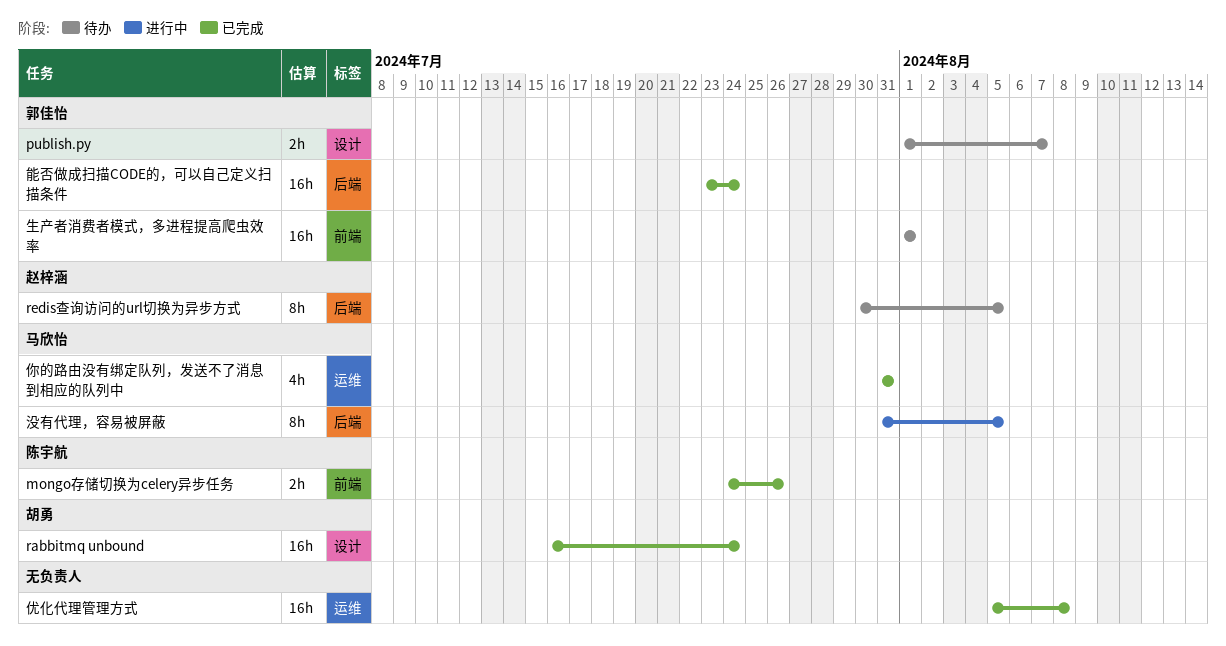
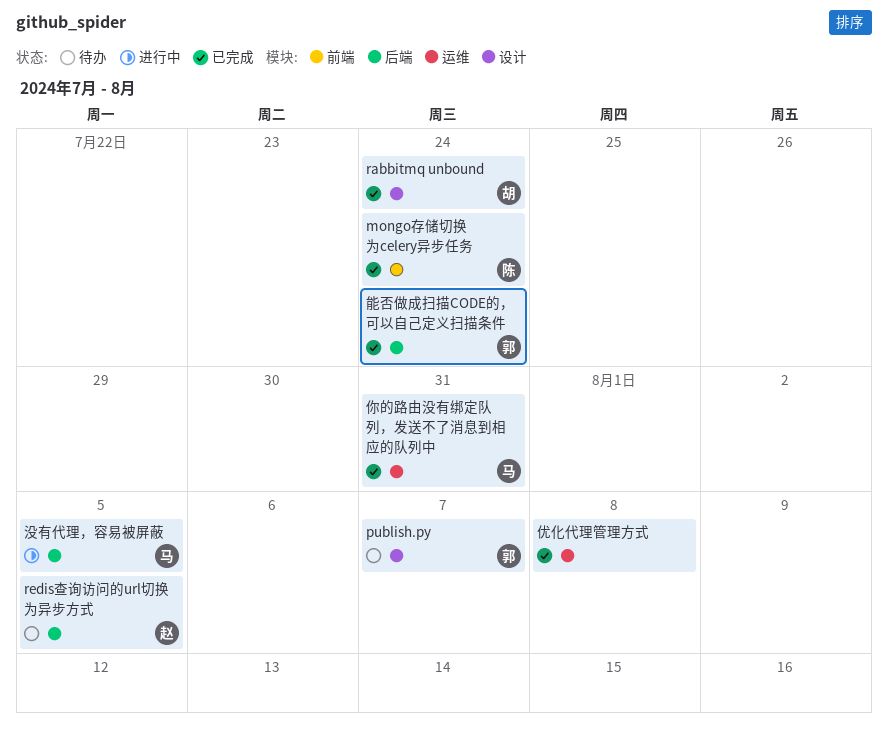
mongo存储切换为celery异步任务, due: Jul 26 -> Jul 24
生产者消费者模式，多进程提高爬虫效率: present -> none

